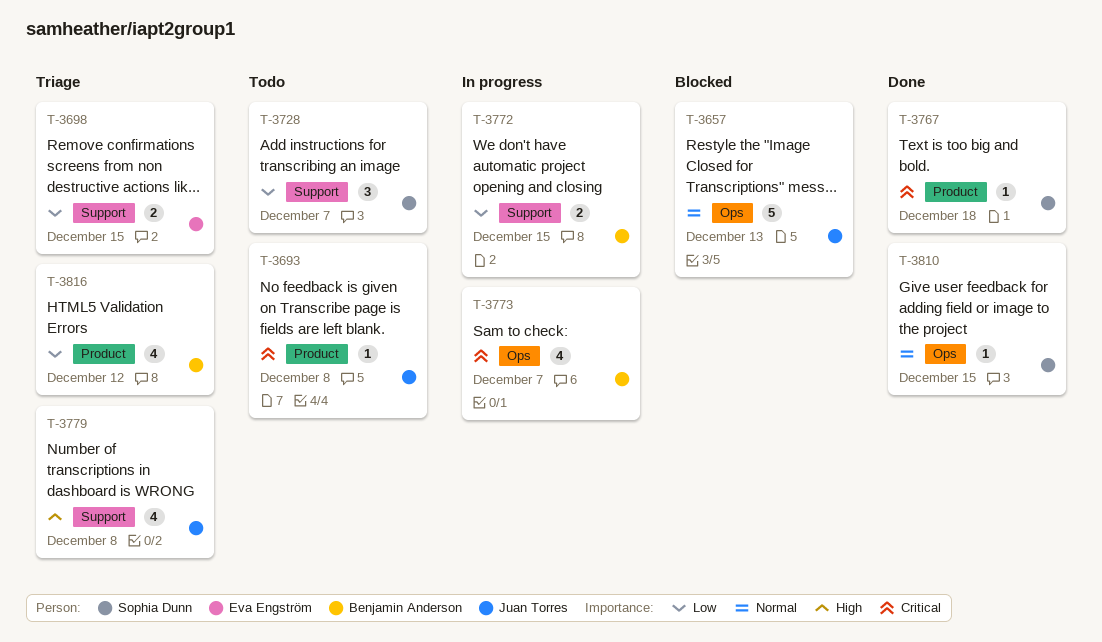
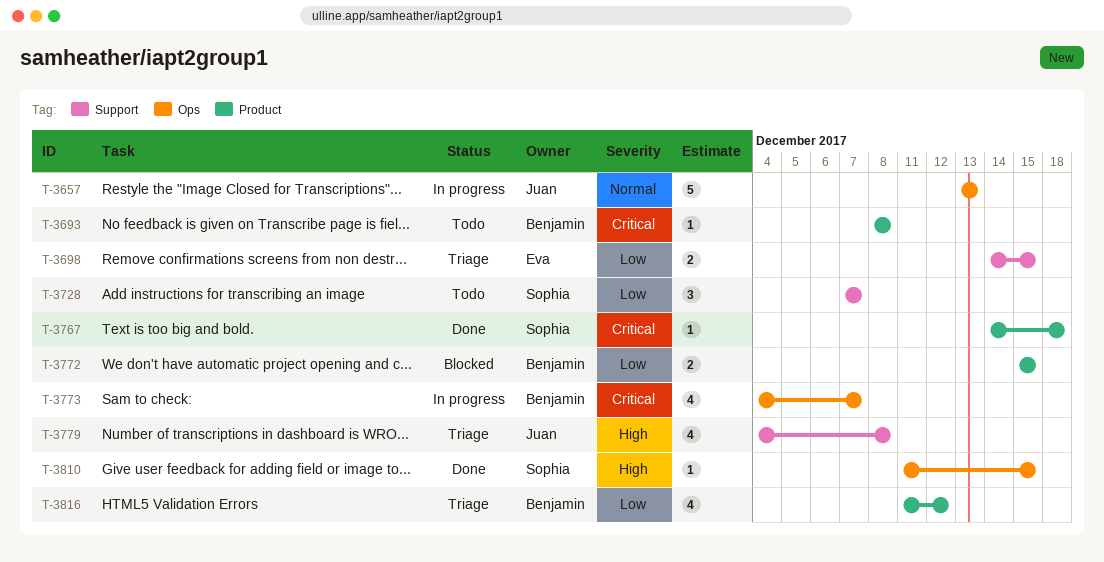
T-3657, status: Blocked -> In progress
T-3693, owner: Juan Torres -> Benjamin Anderson
T-3772, status: In progress -> Blocked
T-3772, label: Support -> Product
T-3810, priority: Normal -> High

